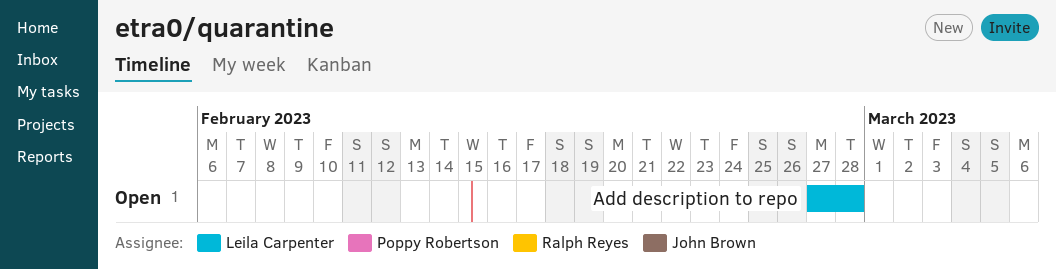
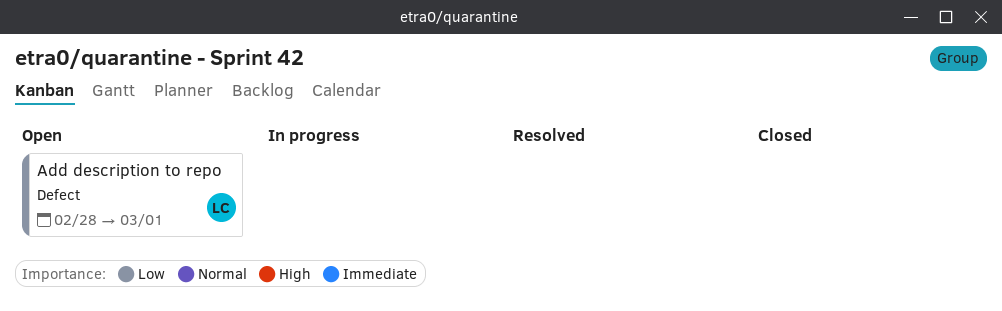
Add description to repo, start: Feb 27 -> Feb 28
Add description to repo, due: Feb 28 -> Mar 1

